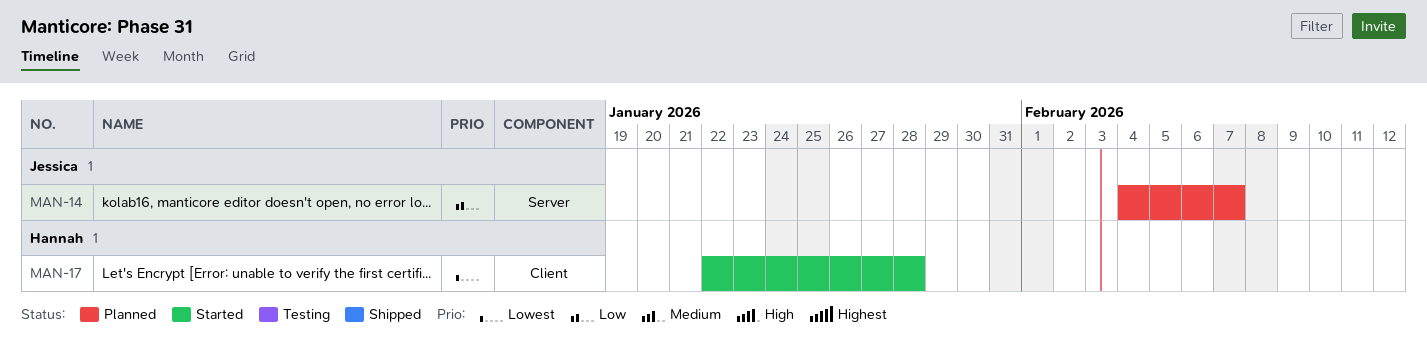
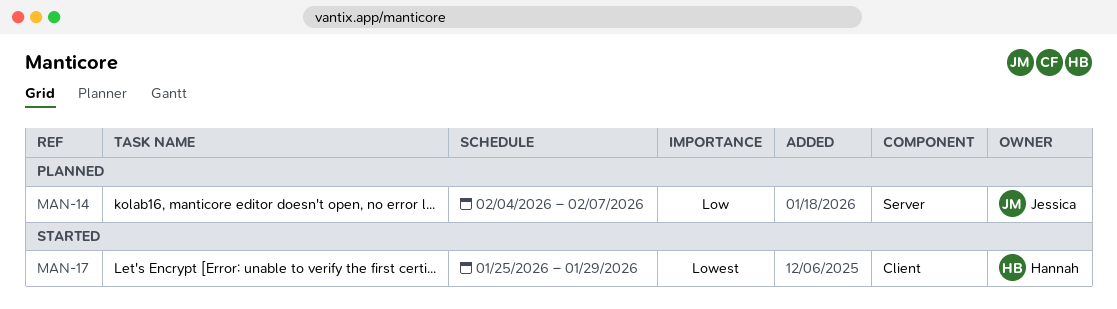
MAN-17, start: Jan 22 -> Jan 25
MAN-17, due: Jan 28 -> Jan 29

